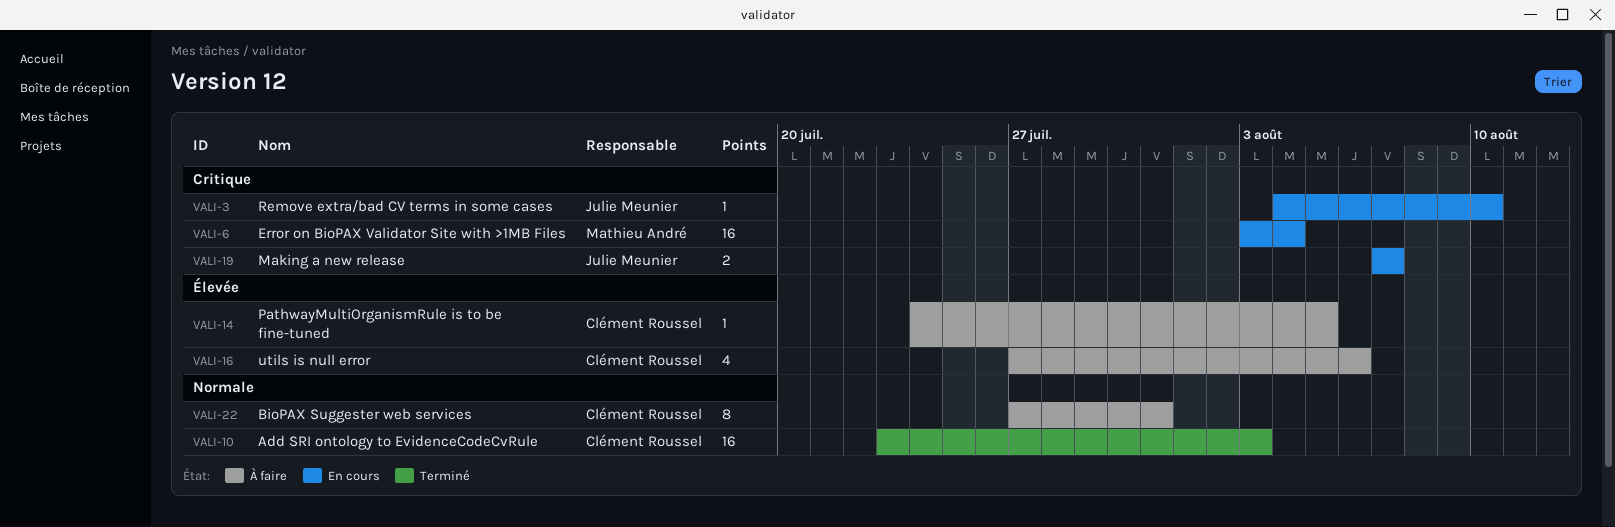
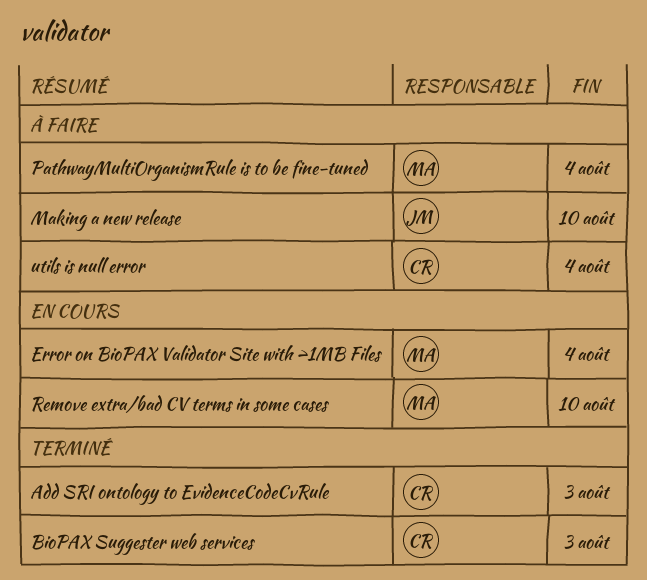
BioPAX Suggester web services, status: À faire -> Terminé
BioPAX Suggester web services, due: Jul 31 -> Aug 3
Making a new release, status: En cours -> À faire
Making a new release, due: Aug 7 -> Aug 10
PathwayMultiOrganismRule is to be fine-tuned, owner: Clément Roussel -> Mathieu André
PathwayMultiOrganismRule is to be fine-tuned, due: Aug 5 -> Aug 4
Remove extra/bad CV terms in some cases, owner: Julie Meunier -> Mathieu André
utils is null error, due: Aug 6 -> Aug 4

